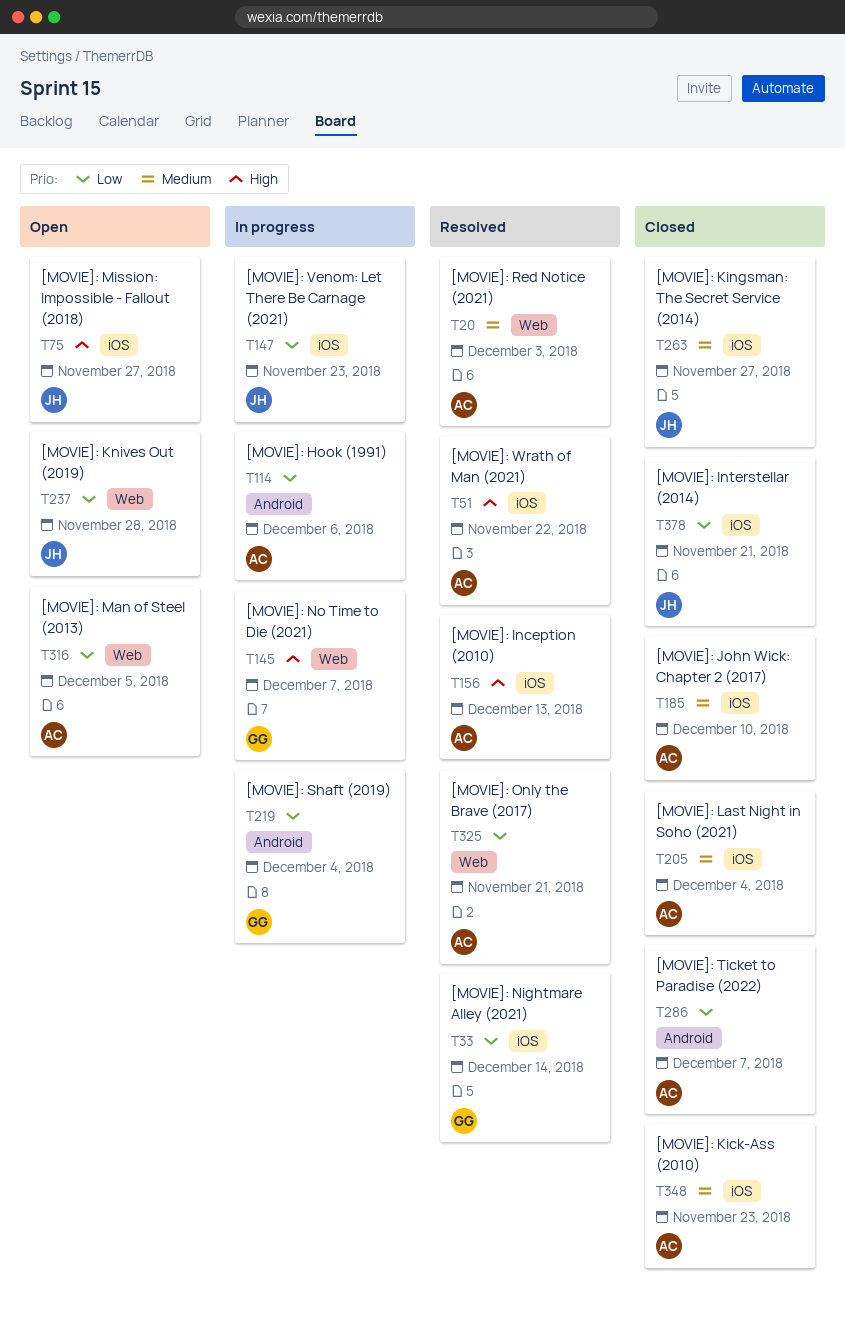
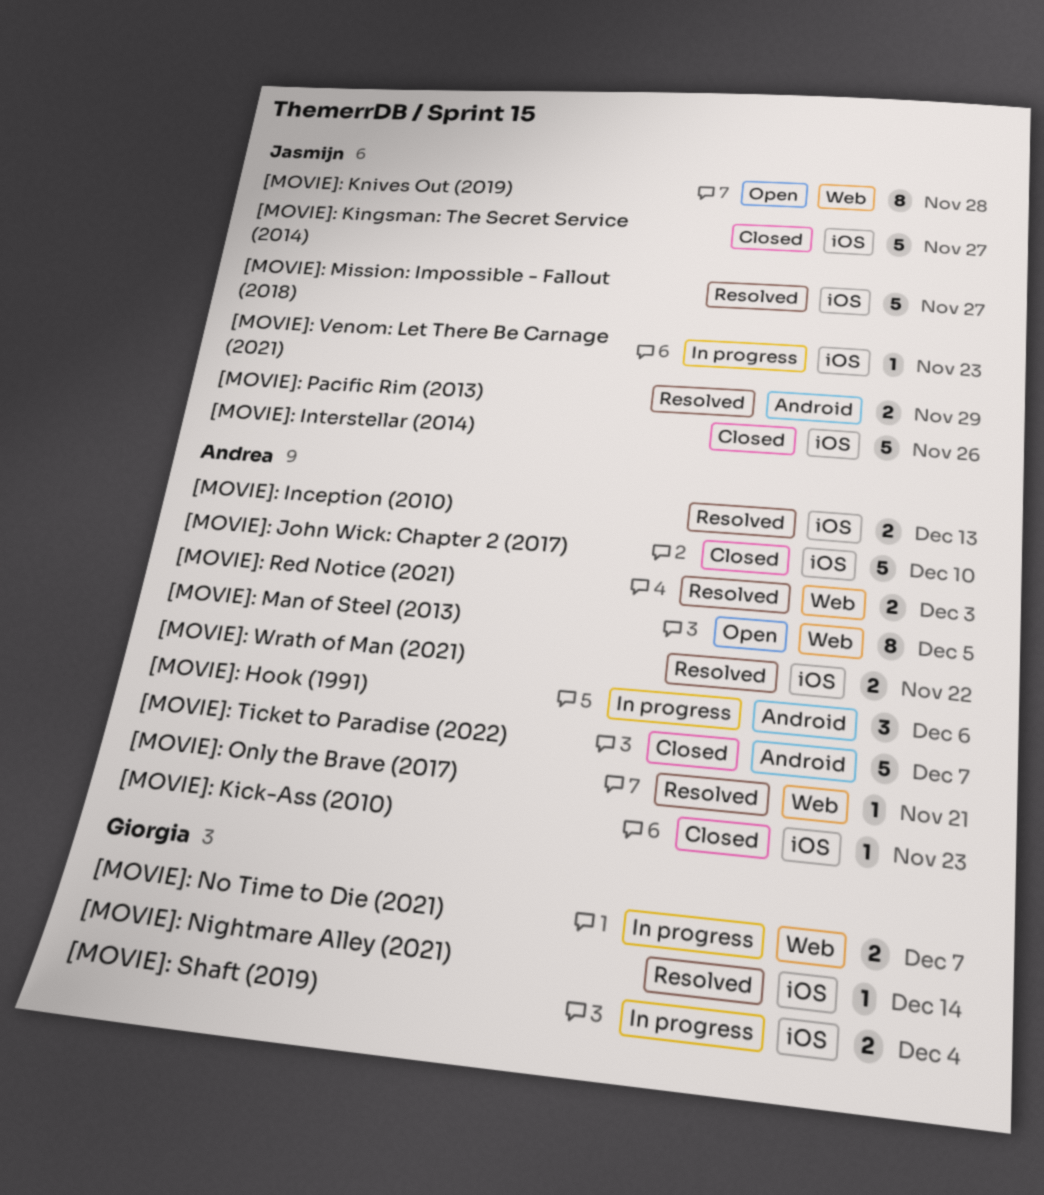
[MOVIE]: Interstellar (2014), due: Nov 21 -> Nov 26
[MOVIE]: Last Night in Soho (2021): present -> none
[MOVIE]: Mission: Impossible - Fallout (2018), status: Open -> Resolved
[MOVIE]: Pacific Rim (2013): none -> present
[MOVIE]: Shaft (2019), label: Android -> iOS

